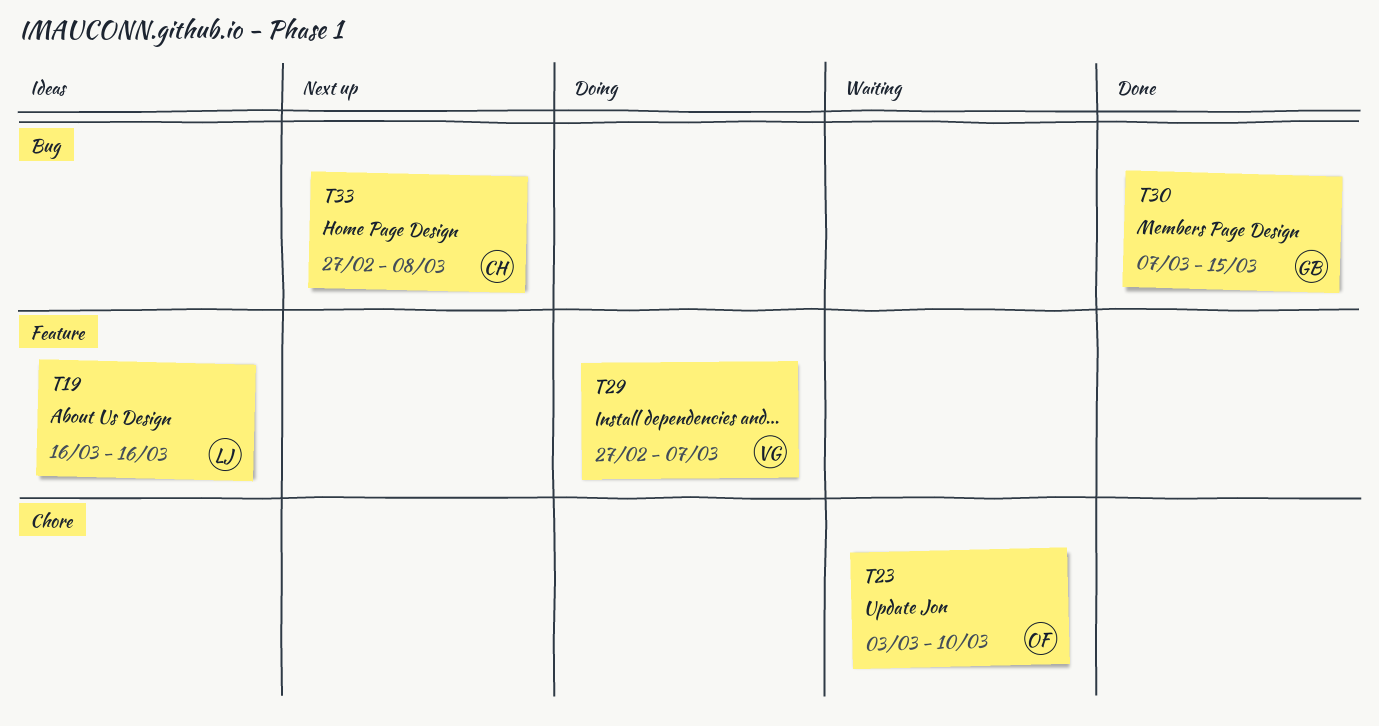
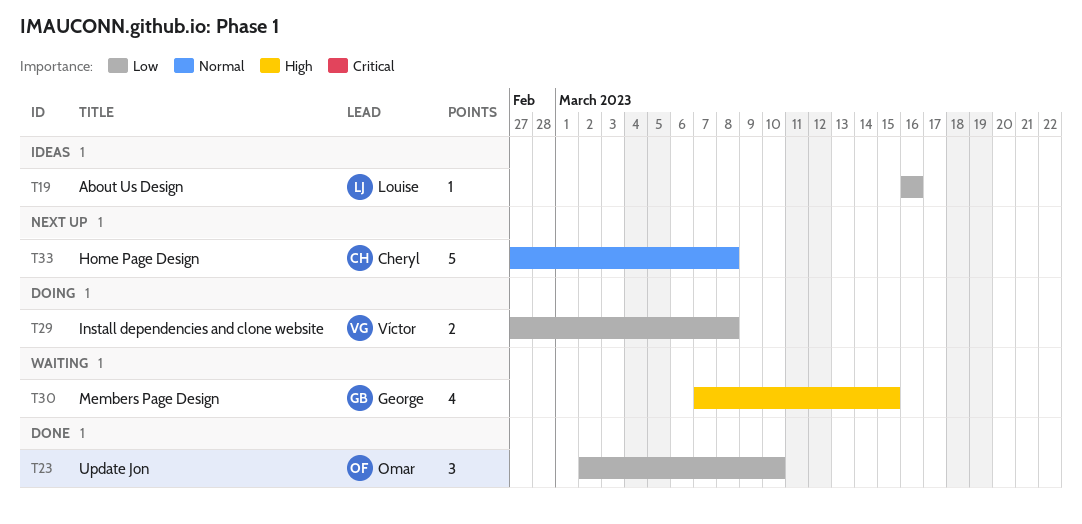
T23, status: Waiting -> Done
T23, start: Mar 3 -> Mar 2
T29, due: Mar 7 -> Mar 8
T30, status: Done -> Waiting

